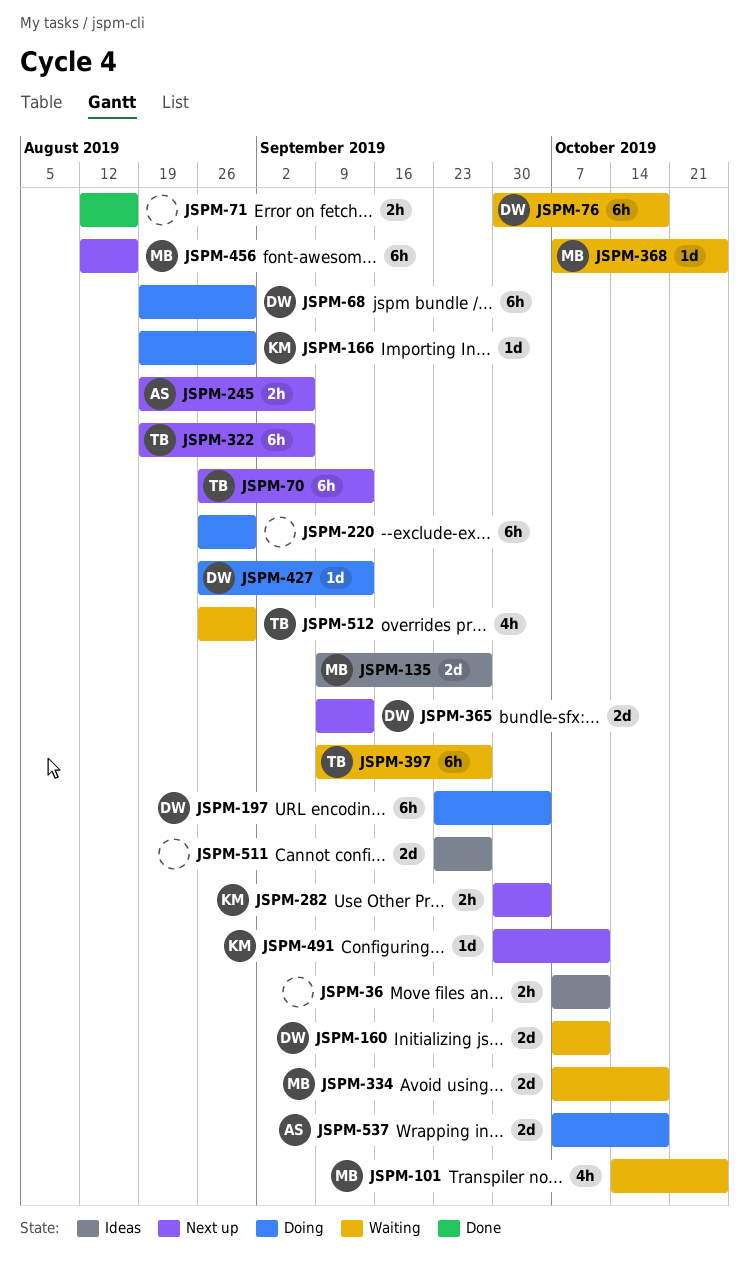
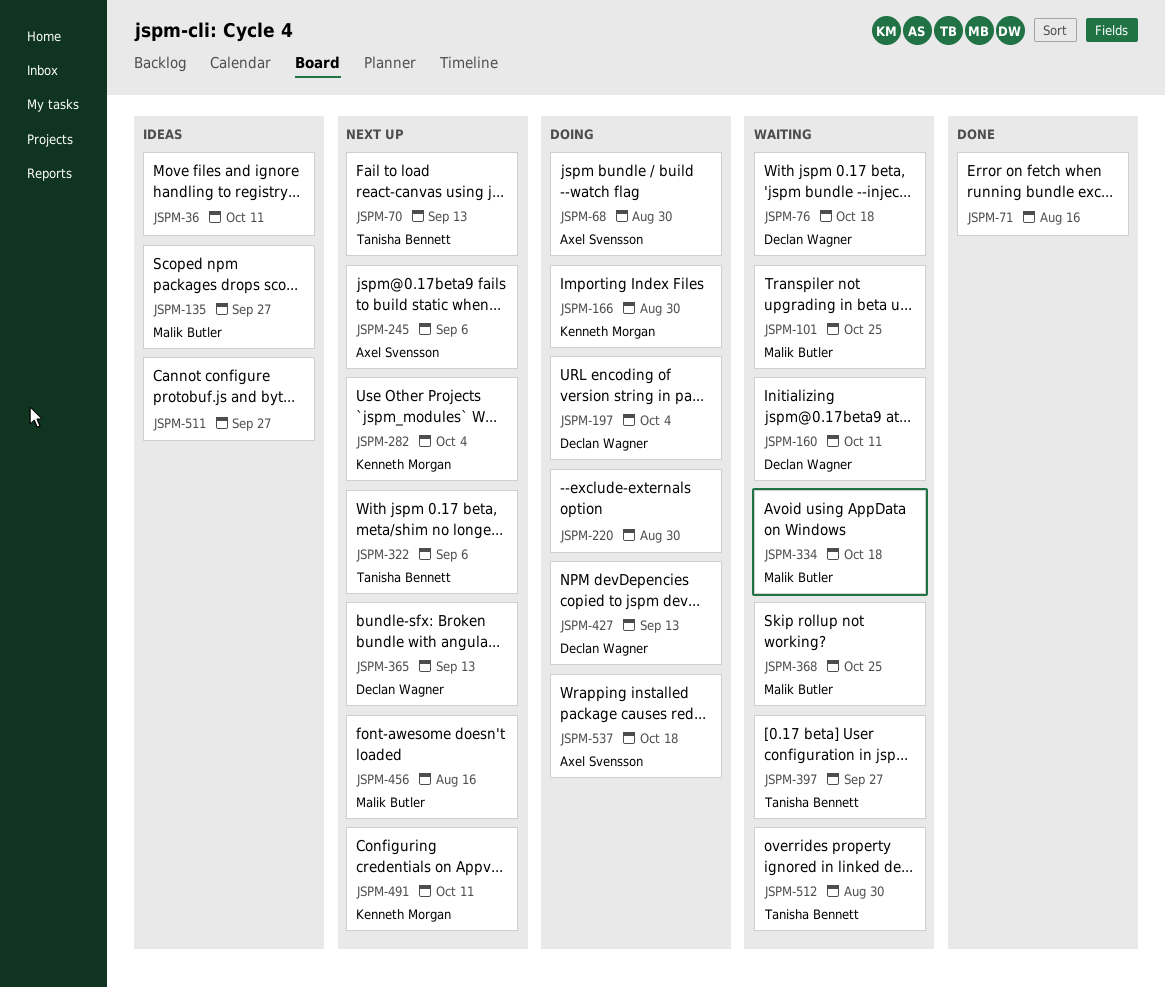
JSPM-68, owner: Declan Wagner -> Axel Svensson

